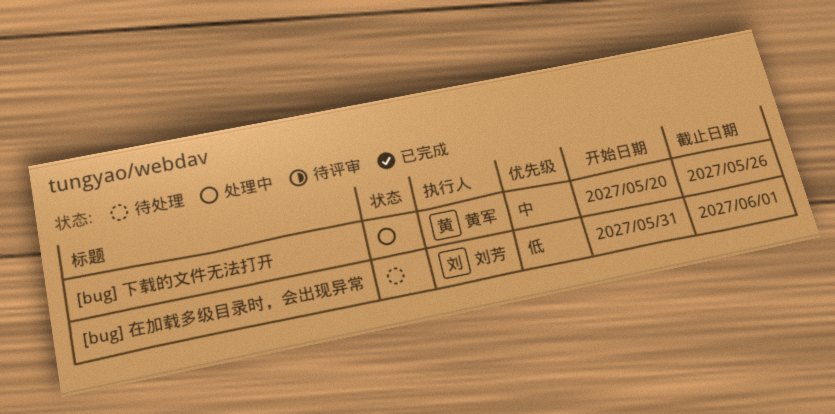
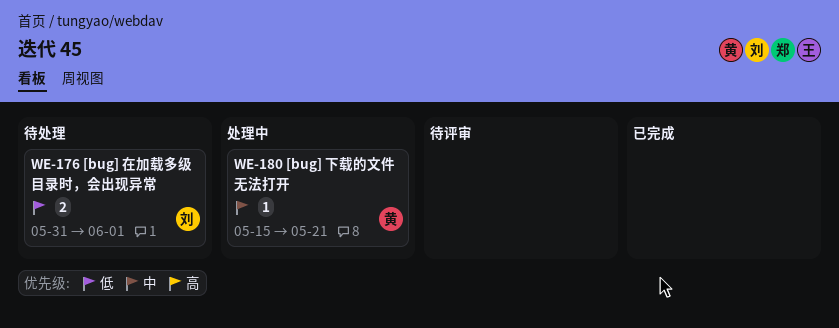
[bug] 下载的文件无法打开, start: May 20 -> May 15
[bug] 下载的文件无法打开, due: May 26 -> May 21

